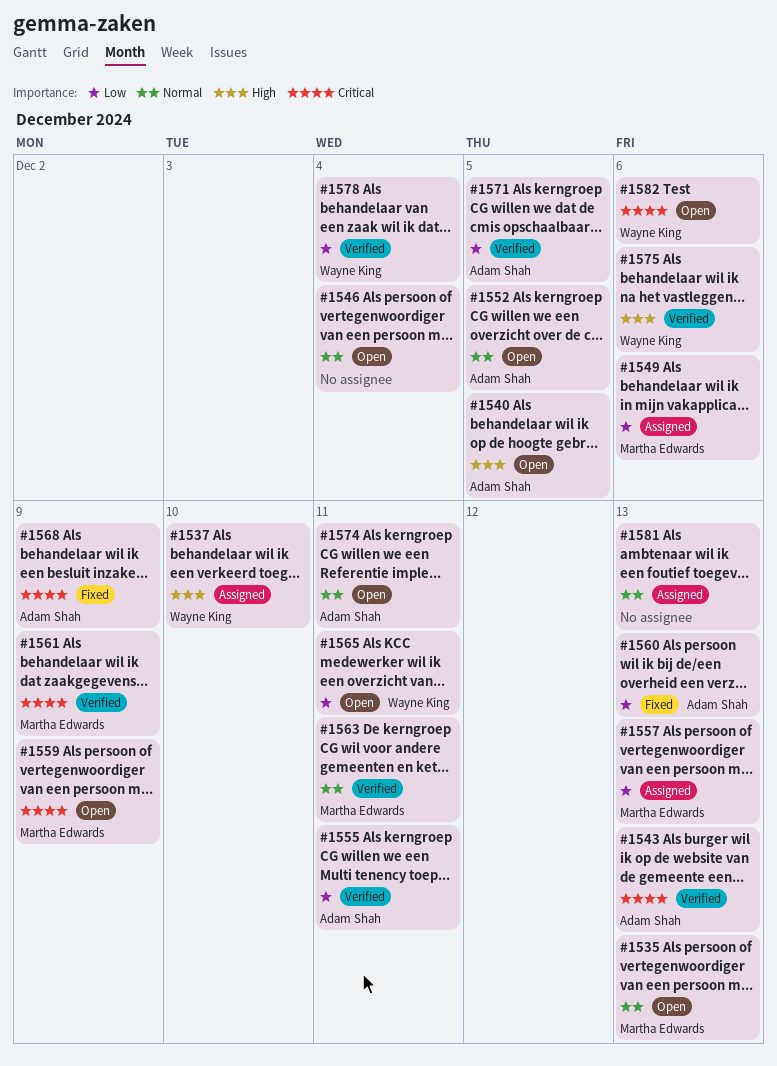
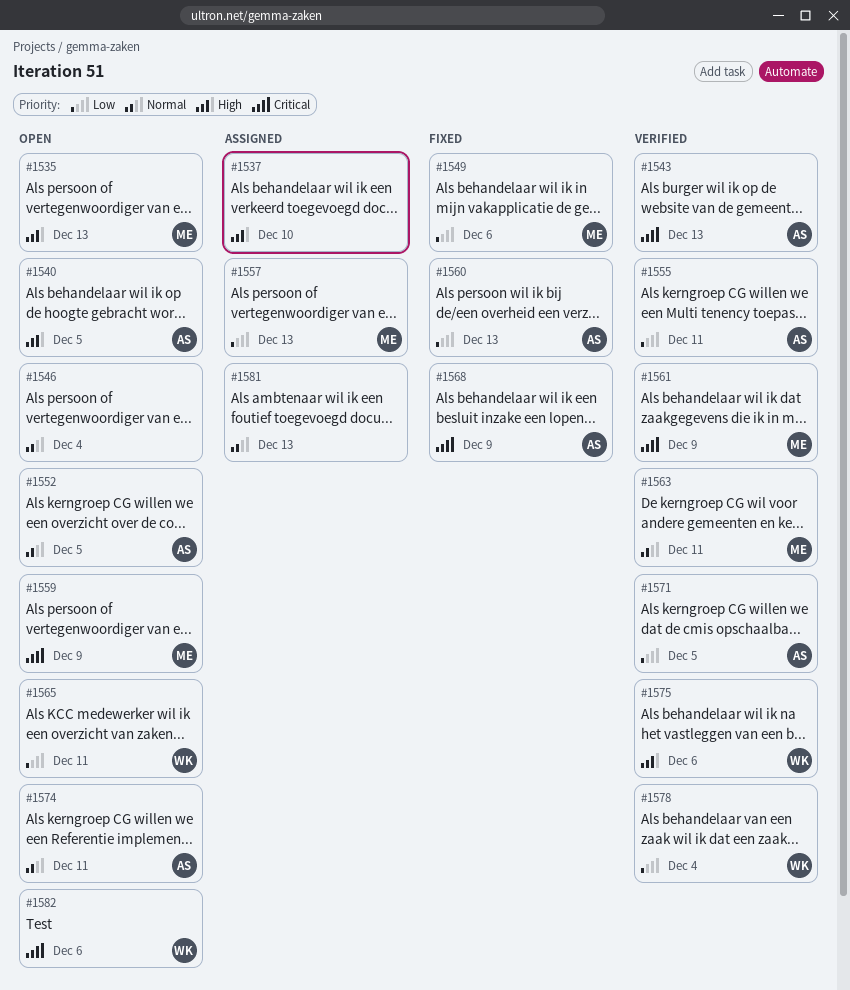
#1535, priority: Normal -> High
#1537, owner: Wayne King -> none
#1549, status: Assigned -> Fixed

